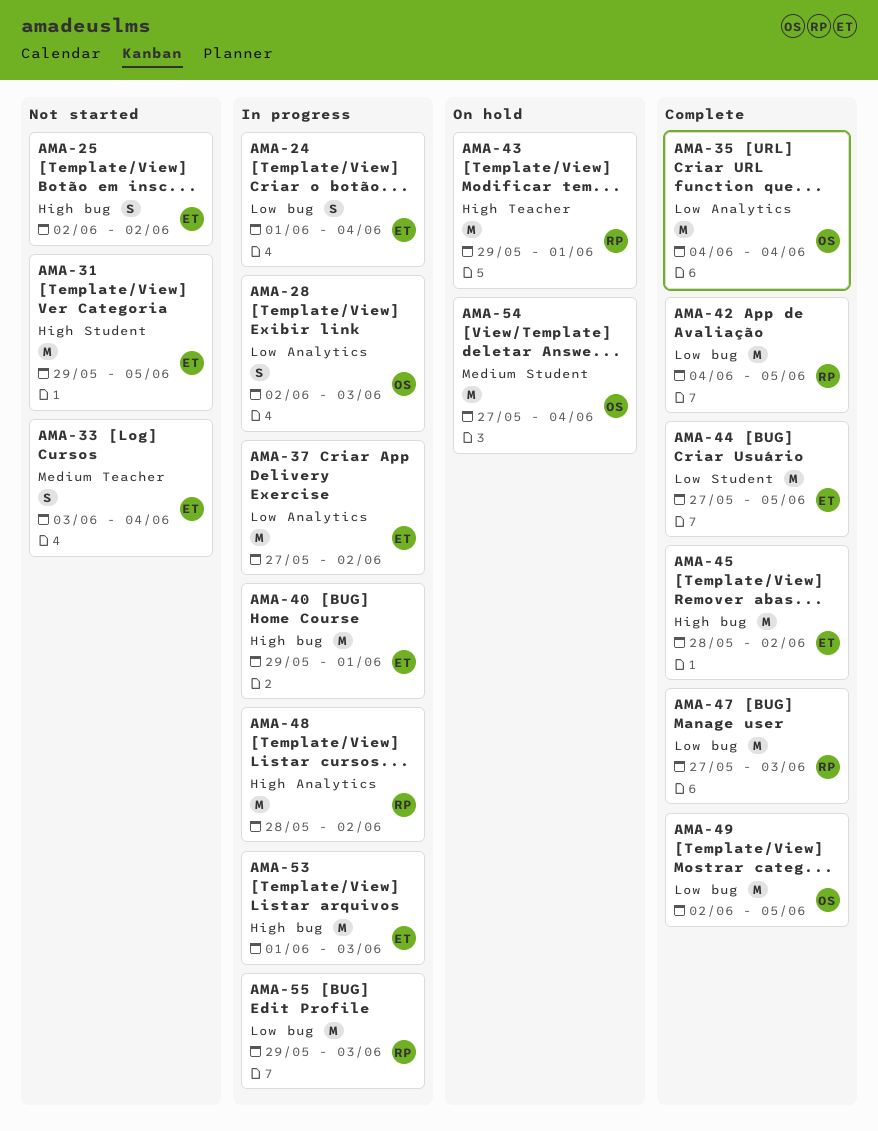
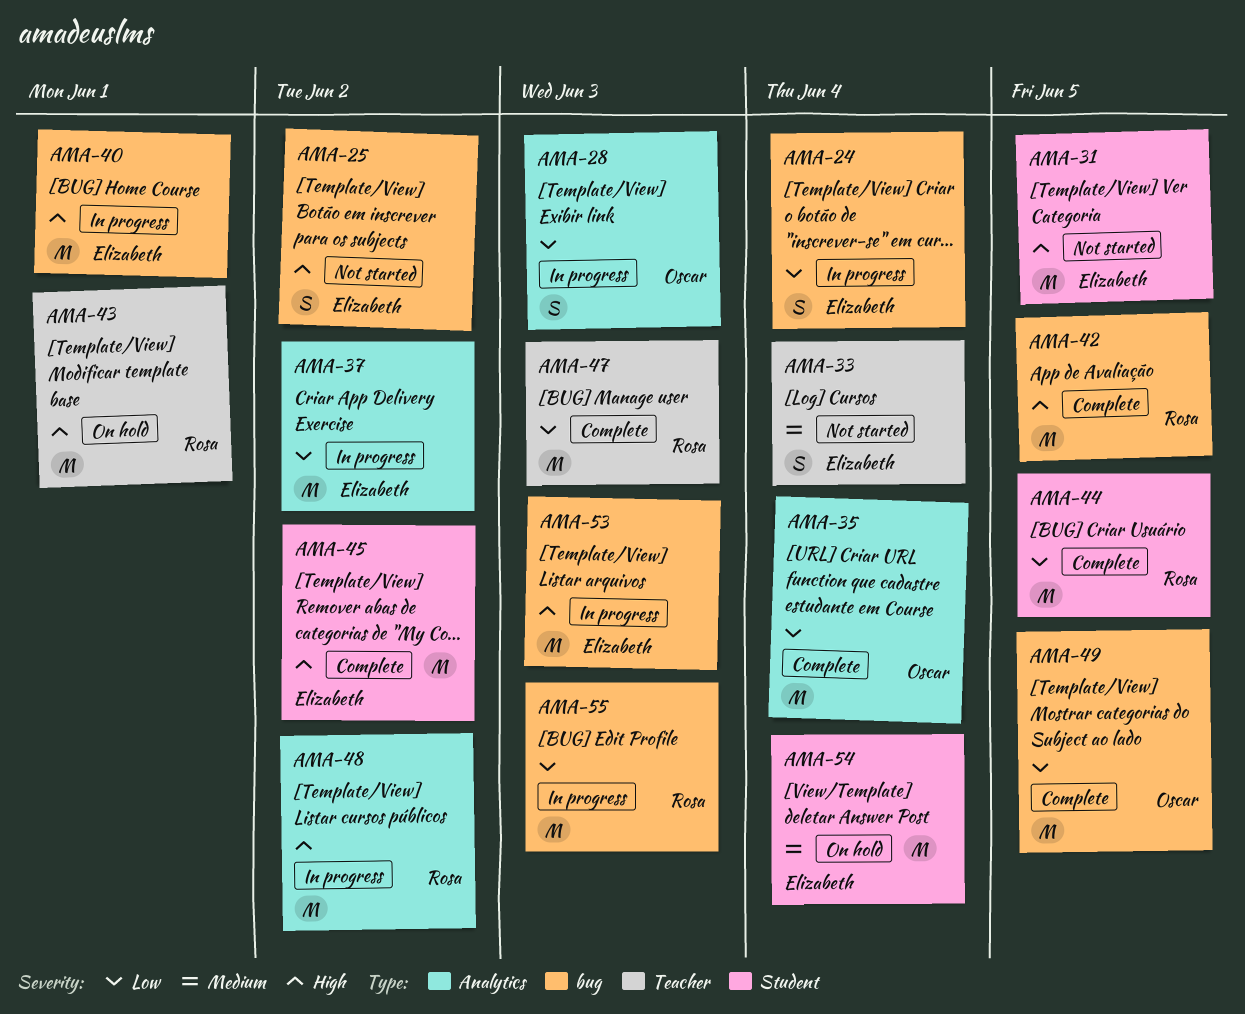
AMA-42, priority: Low -> High
AMA-44, owner: Elizabeth -> Rosa
AMA-45, label: bug -> Student
AMA-47, label: bug -> Teacher
AMA-54, owner: Oscar -> Elizabeth

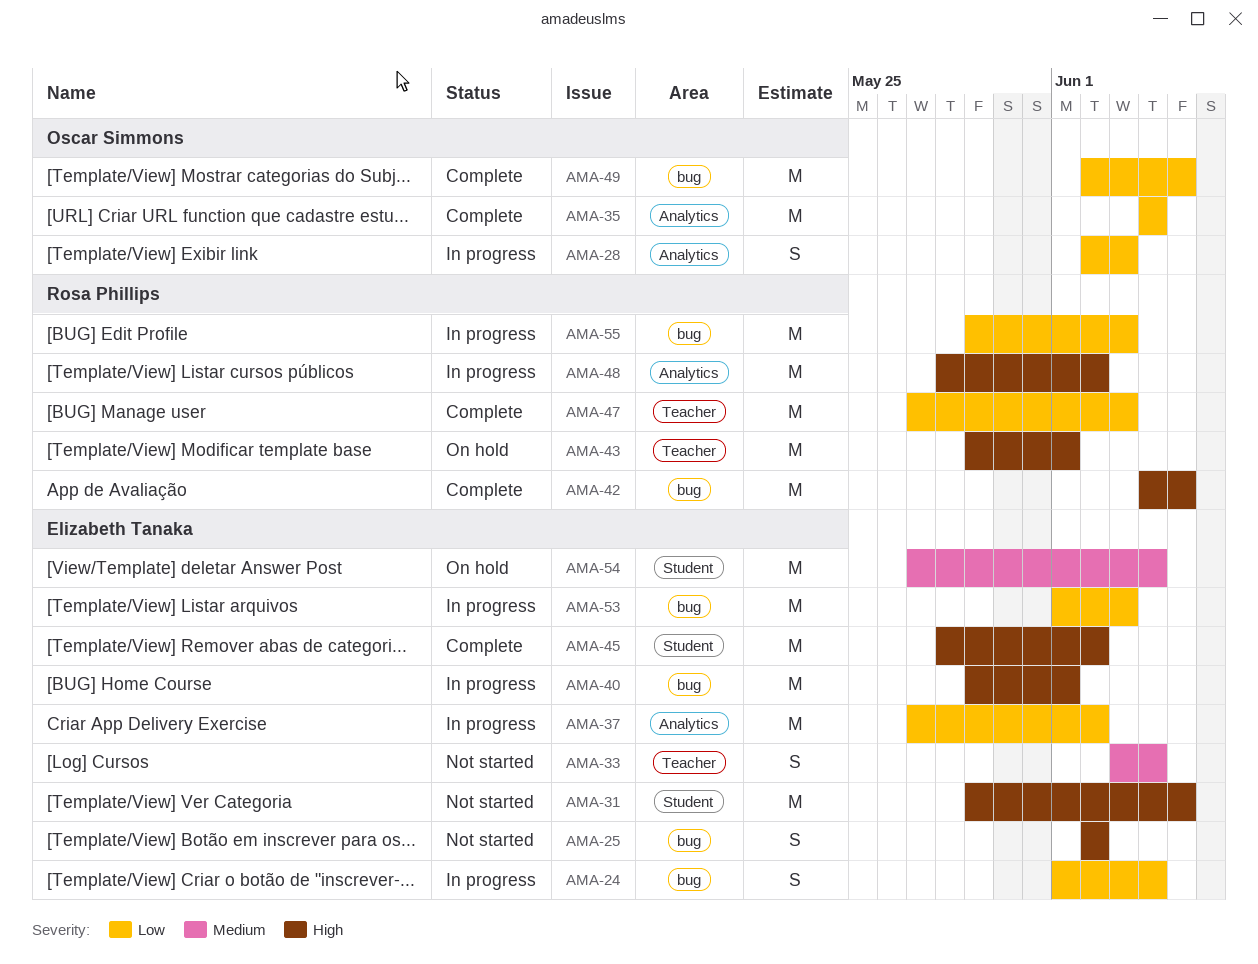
AMA-44: present -> none
AMA-53, priority: High -> Low

